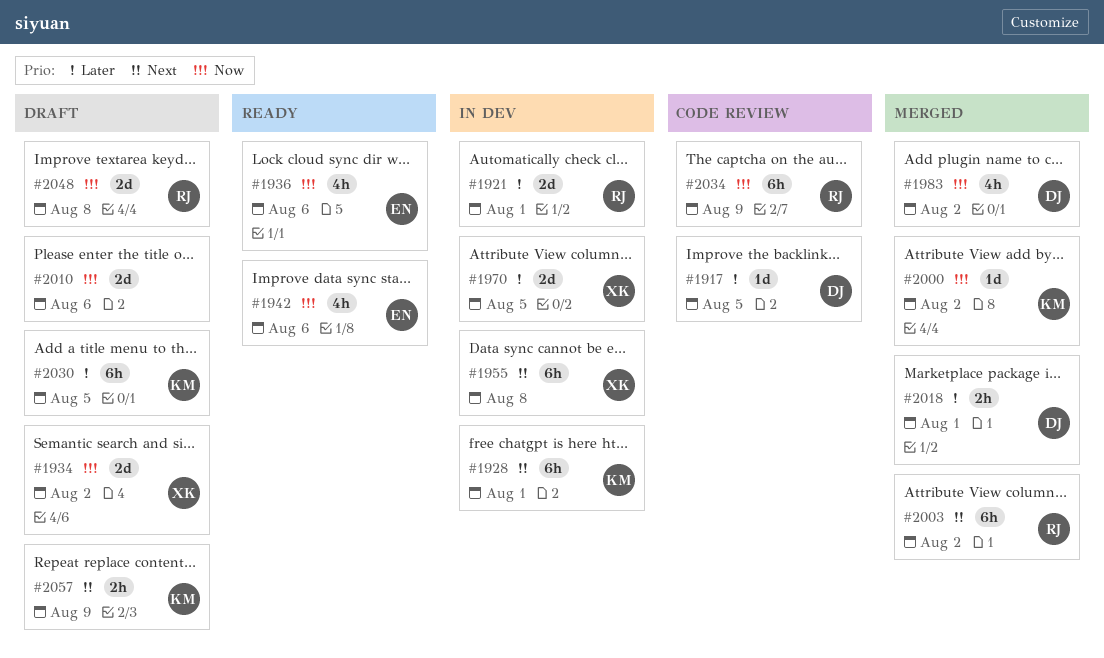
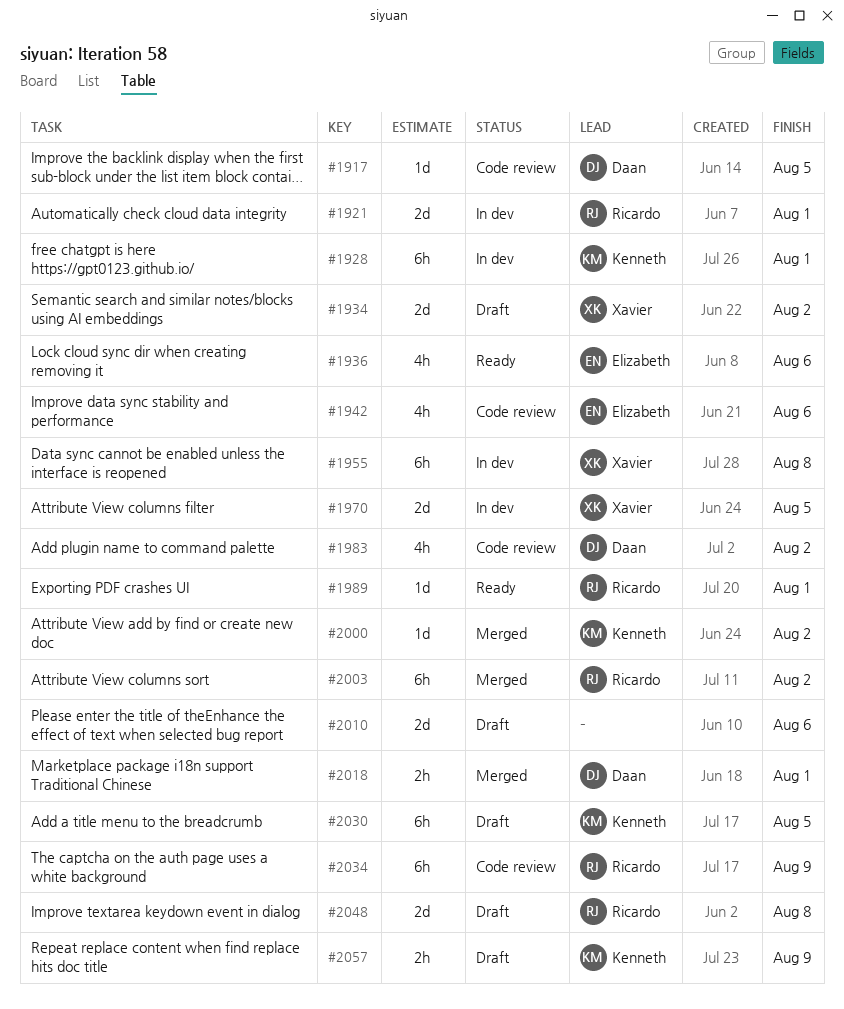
#1942, status: Ready -> Code review
#1983, status: Merged -> Code review
#1989: none -> present

